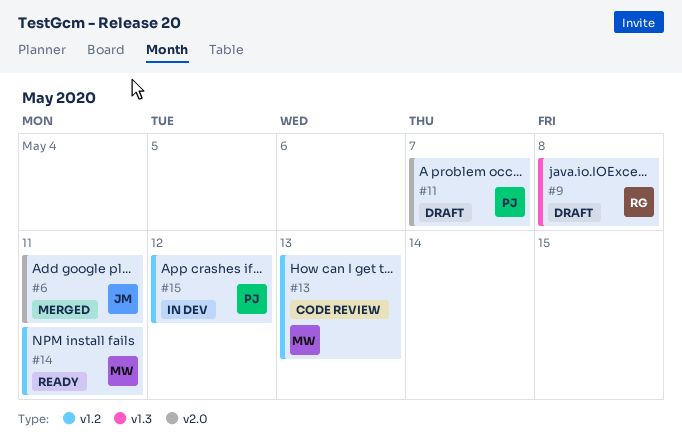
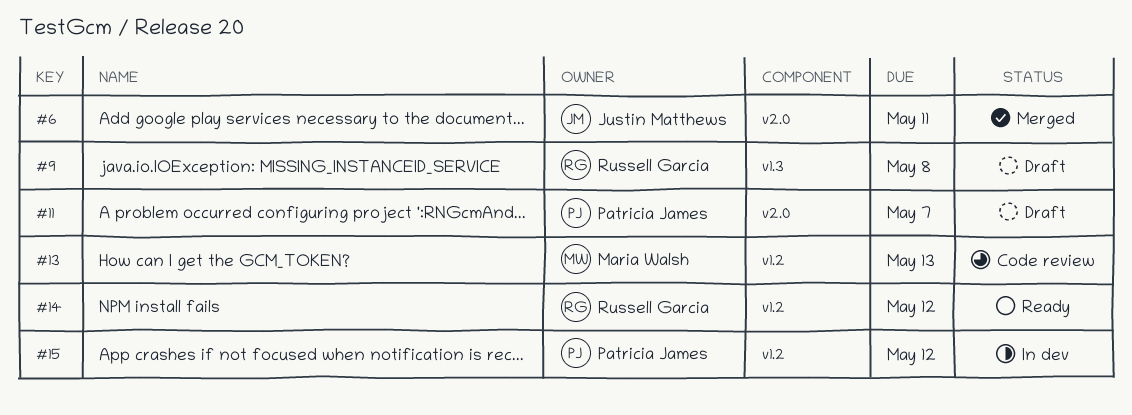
#14, owner: Maria Walsh -> Russell Garcia
#14, due: May 11 -> May 12

